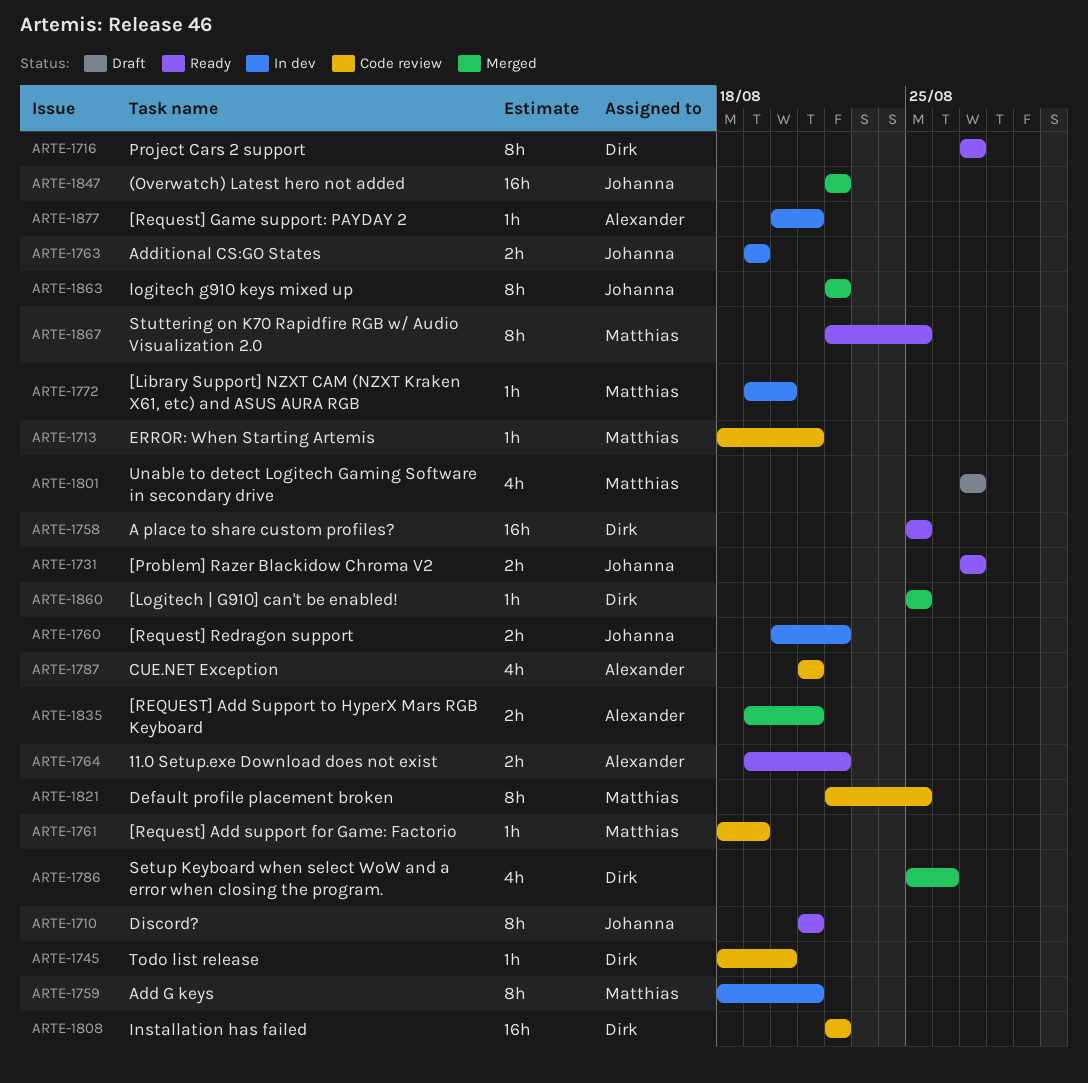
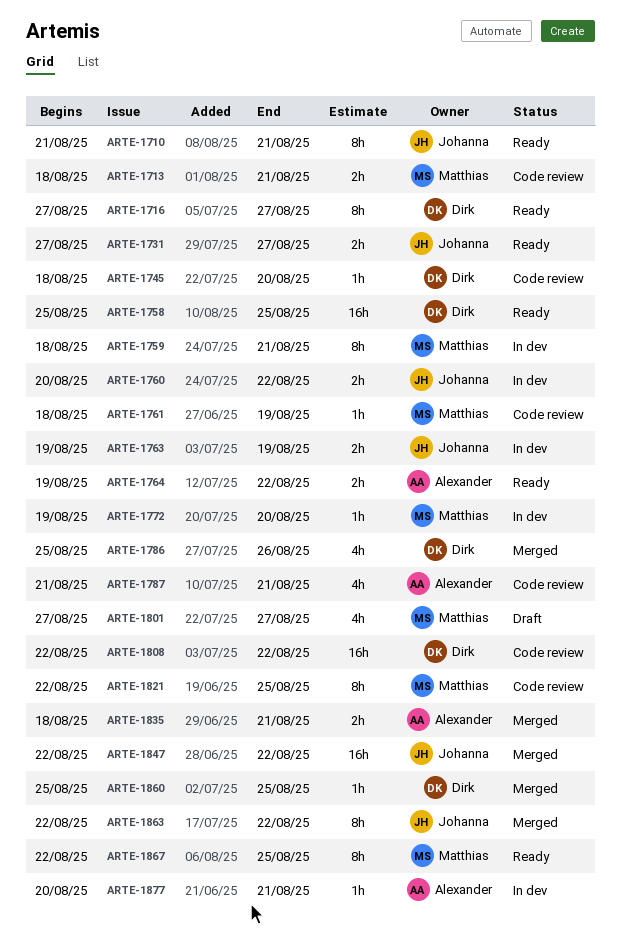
ARTE-1713, estimate: 1h -> 2h
ARTE-1835, start: Aug 19 -> Aug 18

